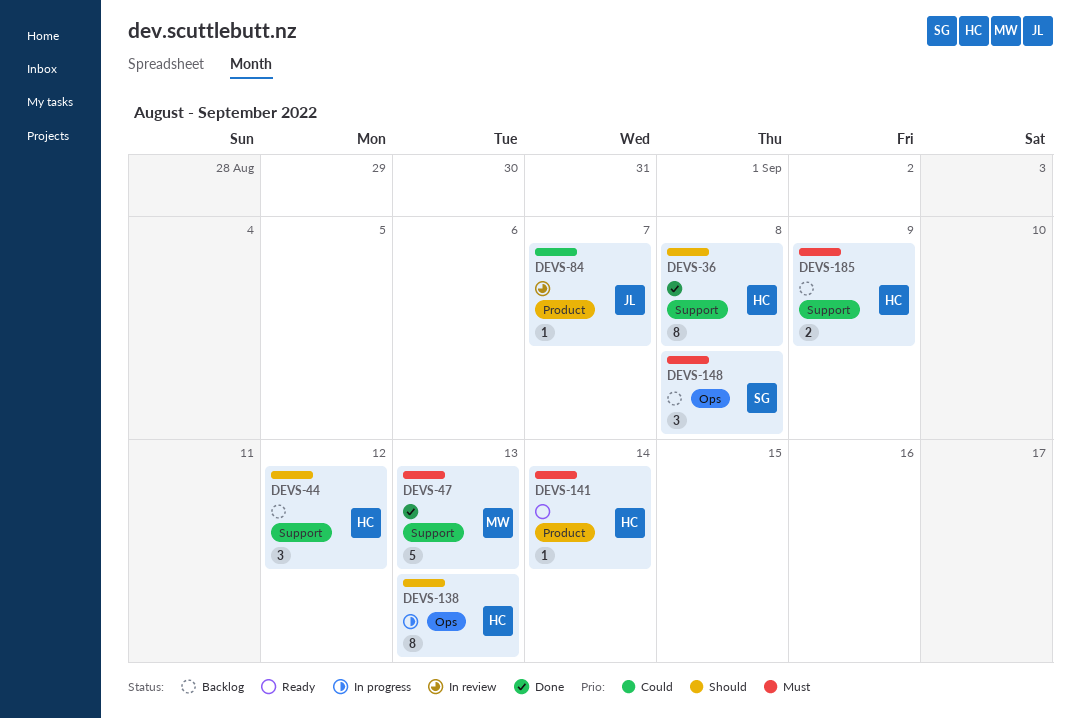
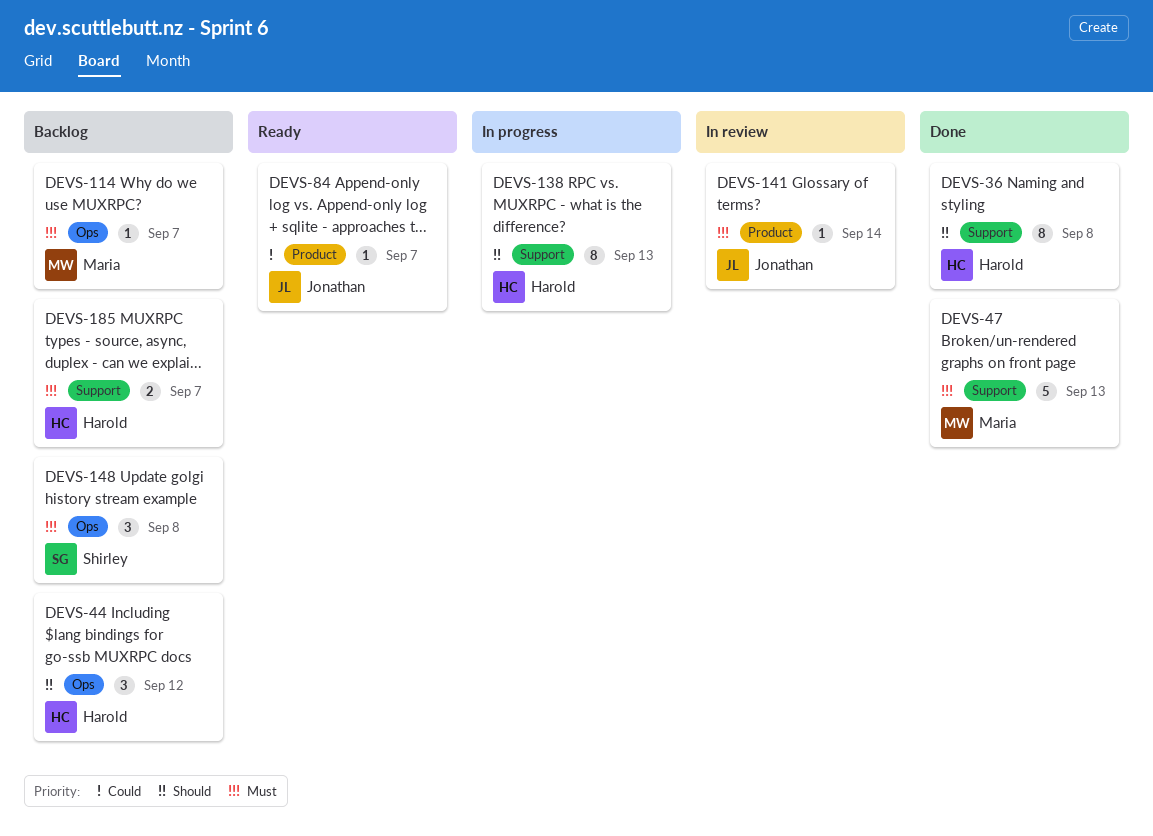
DEVS-44, label: Support -> Ops
DEVS-84, status: In review -> Ready
DEVS-114: none -> present
DEVS-138, label: Ops -> Support
DEVS-141, status: Ready -> In review
DEVS-141, owner: Harold -> Jonathan
DEVS-185, due: Sep 9 -> Sep 7

